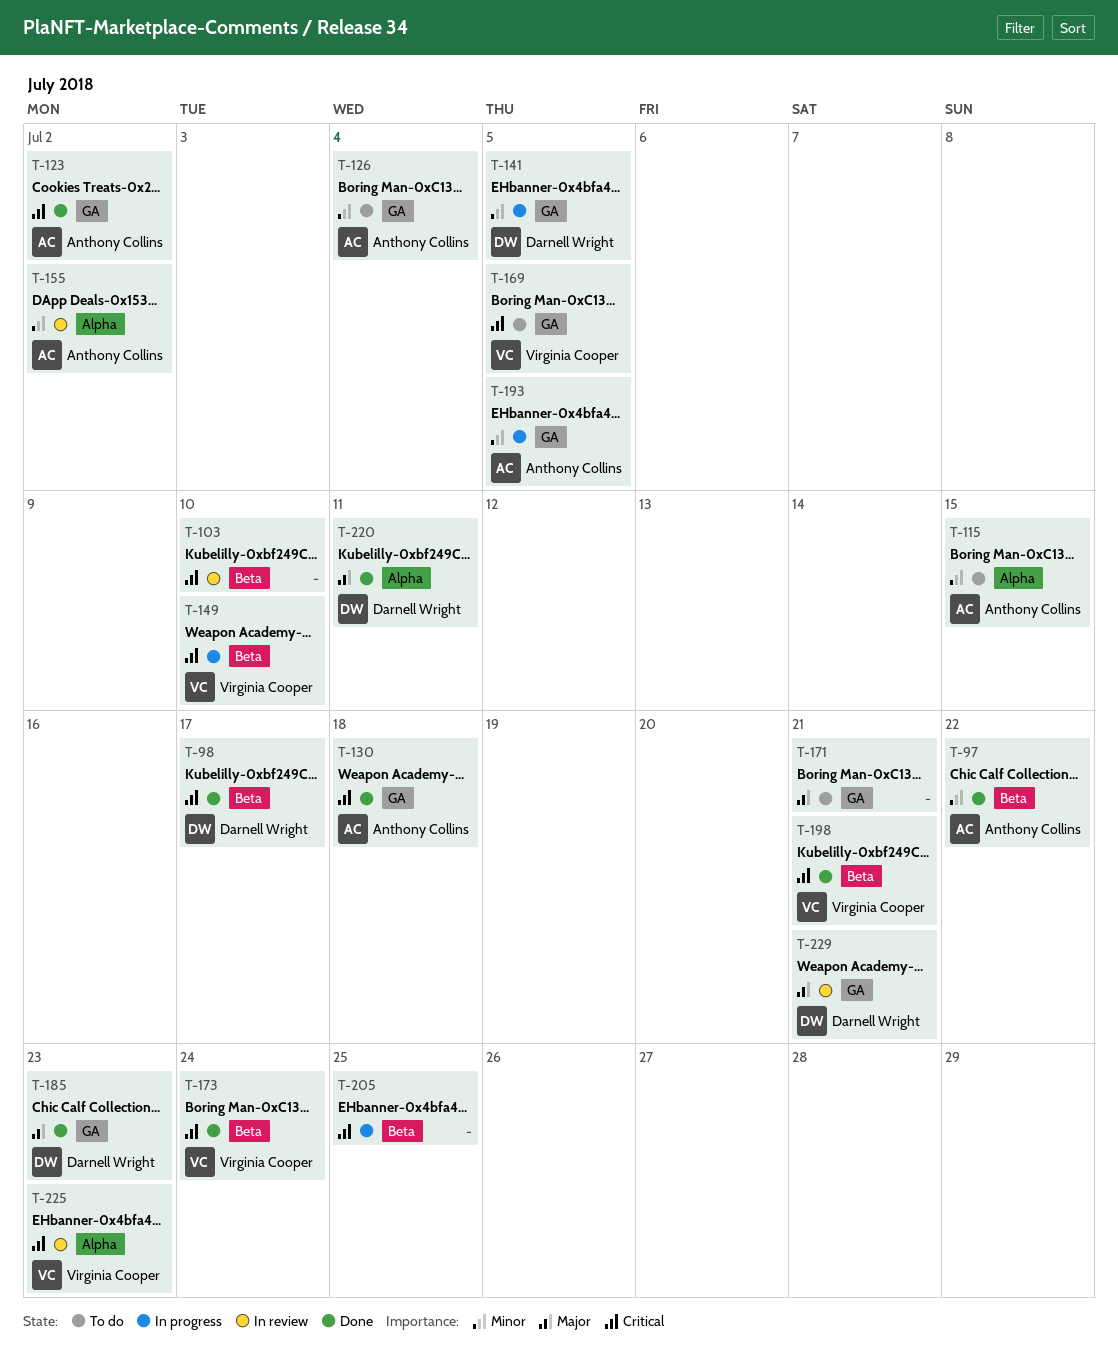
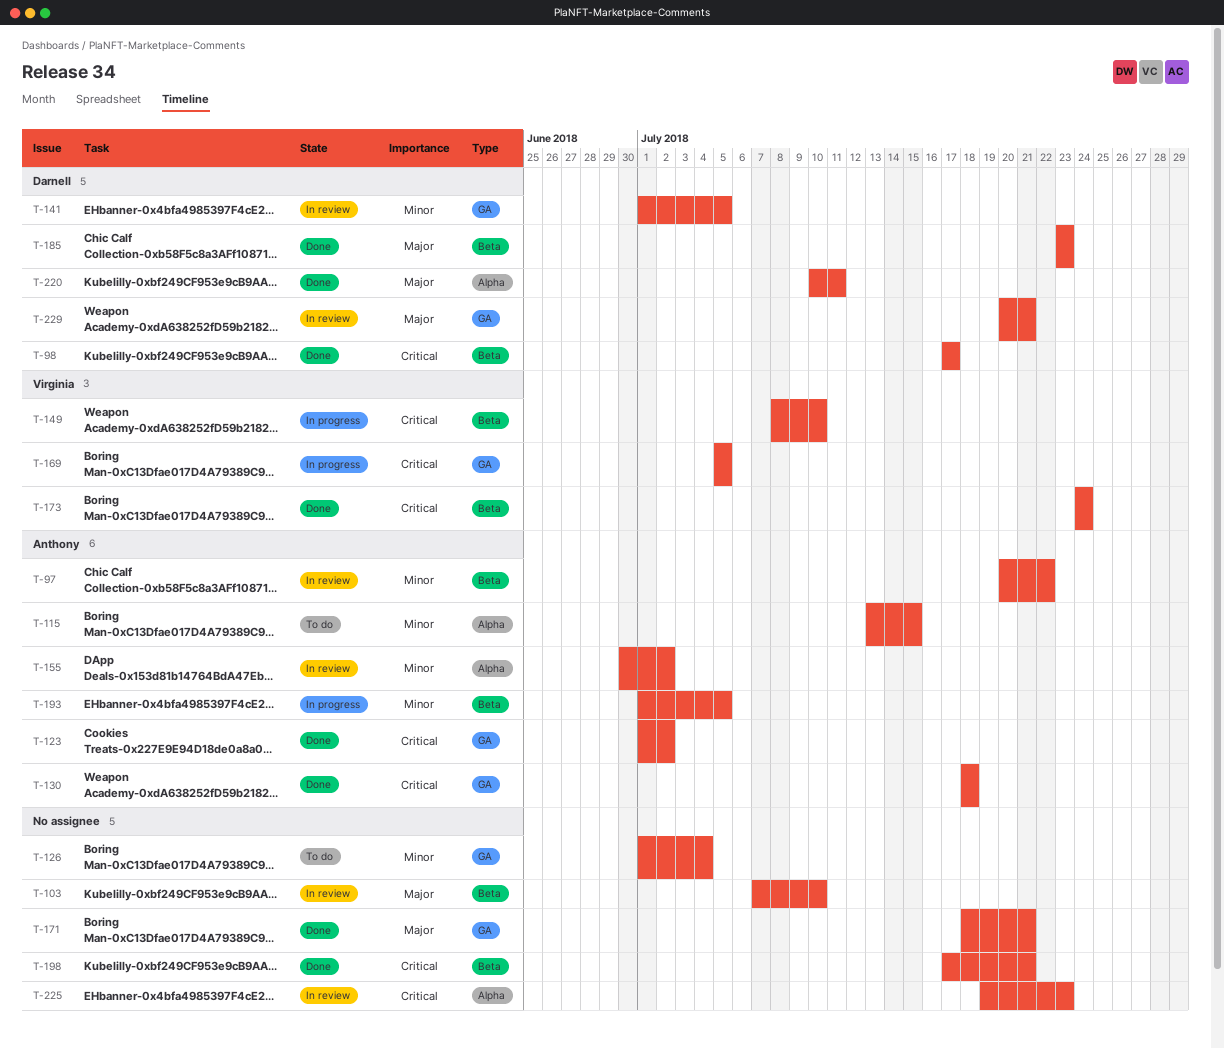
T-97, status: Done -> In review
T-103, priority: Critical -> Major
T-126, owner: Anthony Collins -> none
T-141, status: In progress -> In review
T-169, status: To do -> In progress
T-171, status: To do -> Done
T-185, label: GA -> Beta
T-193, label: GA -> Beta
T-198, owner: Virginia Cooper -> none
T-205: present -> none
T-225, owner: Virginia Cooper -> none

